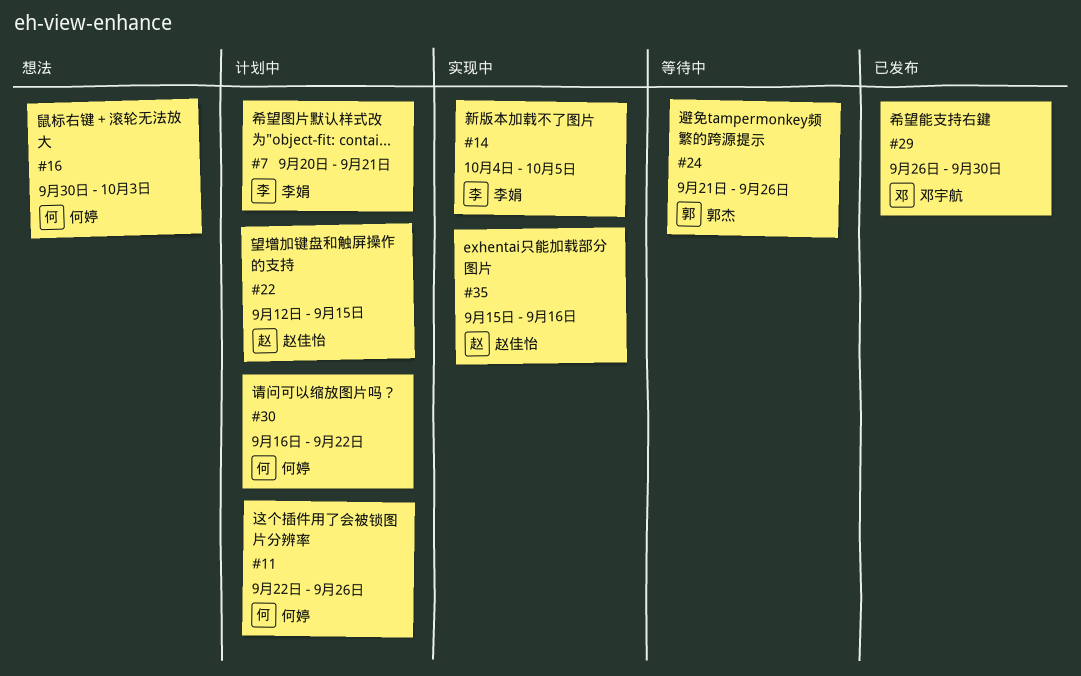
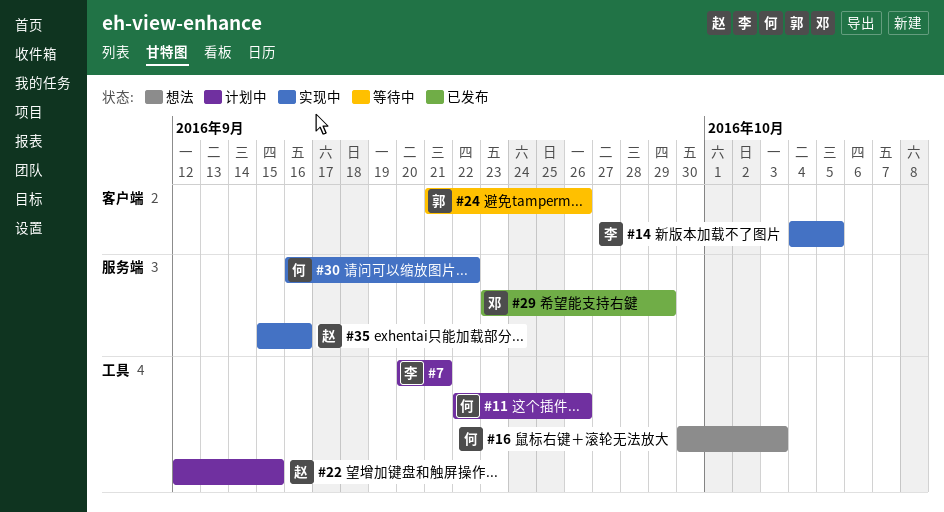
#29, start: Sep 26 -> Sep 23
#29, due: Sep 30 -> Sep 29
#30, status: 计划中 -> 实现中

